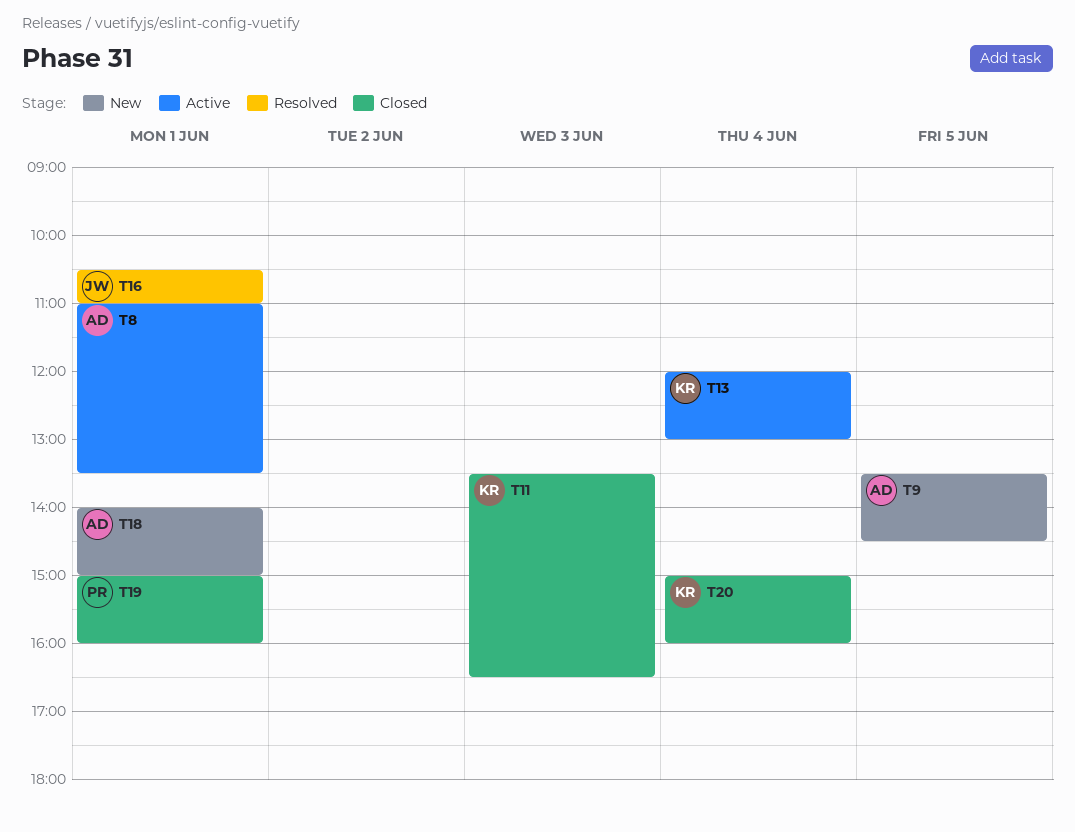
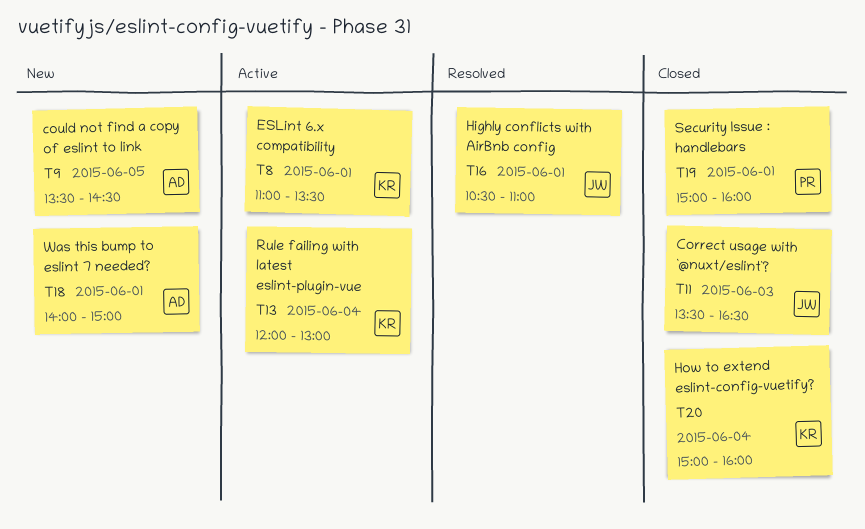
T8, owner: AD -> KR
T11, owner: KR -> JW

